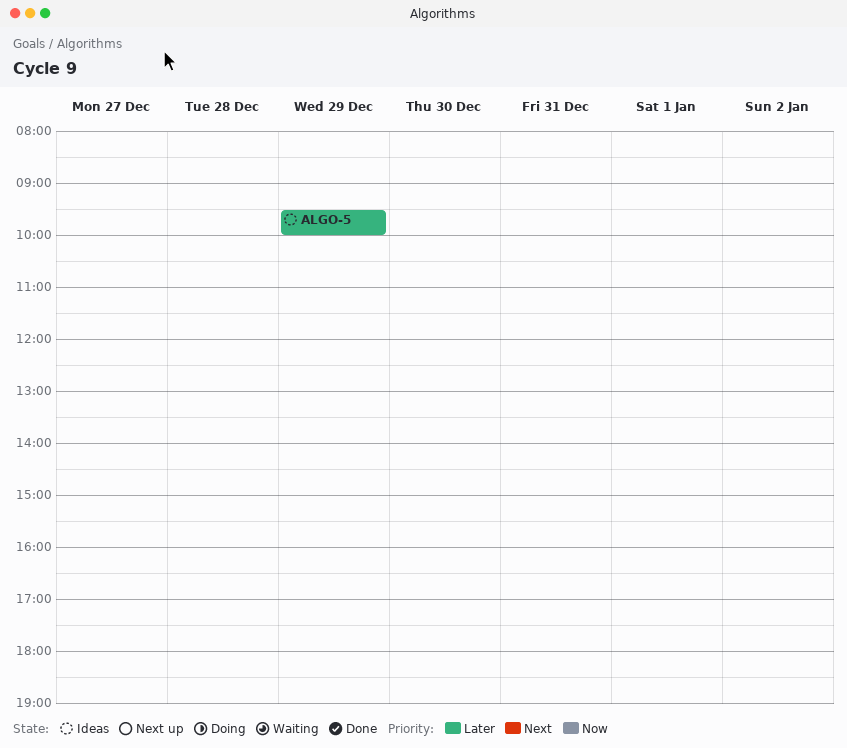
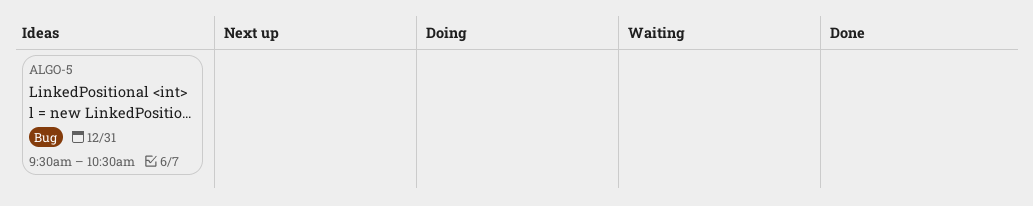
ALGO-5, day: Dec 29 -> Dec 31
ALGO-5, ends: 10:00 -> 10:30

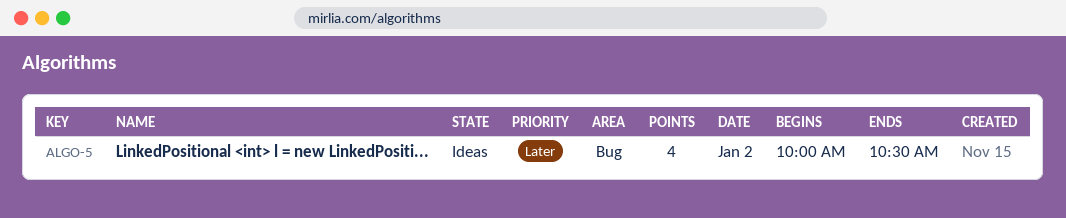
ALGO-5, day: Dec 31 -> Jan 2
ALGO-5, begins: 09:30 -> 10:00

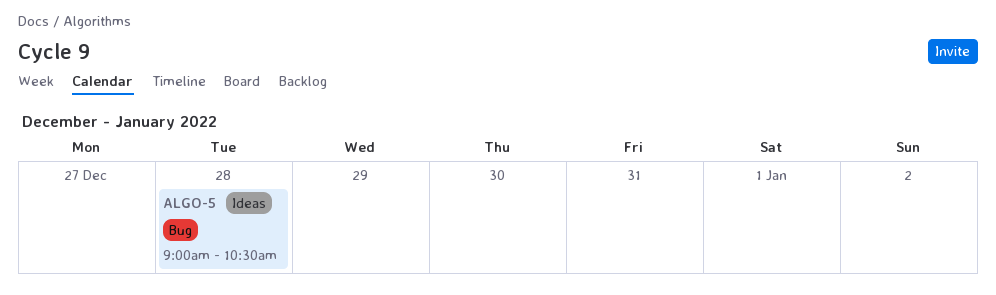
ALGO-5, day: Jan 2 -> Dec 28
ALGO-5, begins: 10:00 -> 09:00

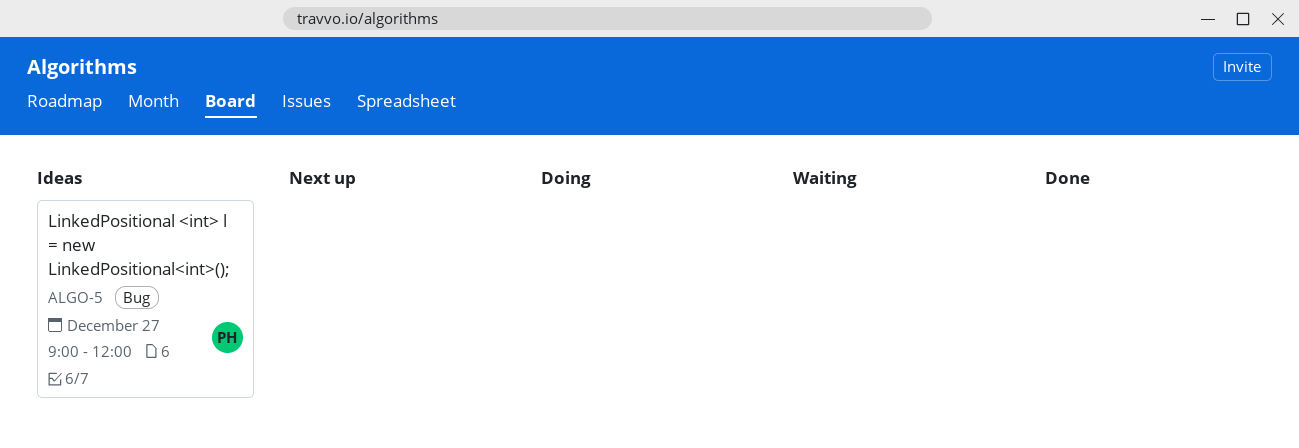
ALGO-5, day: Dec 28 -> Dec 27
ALGO-5, ends: 10:30 -> 12:00

